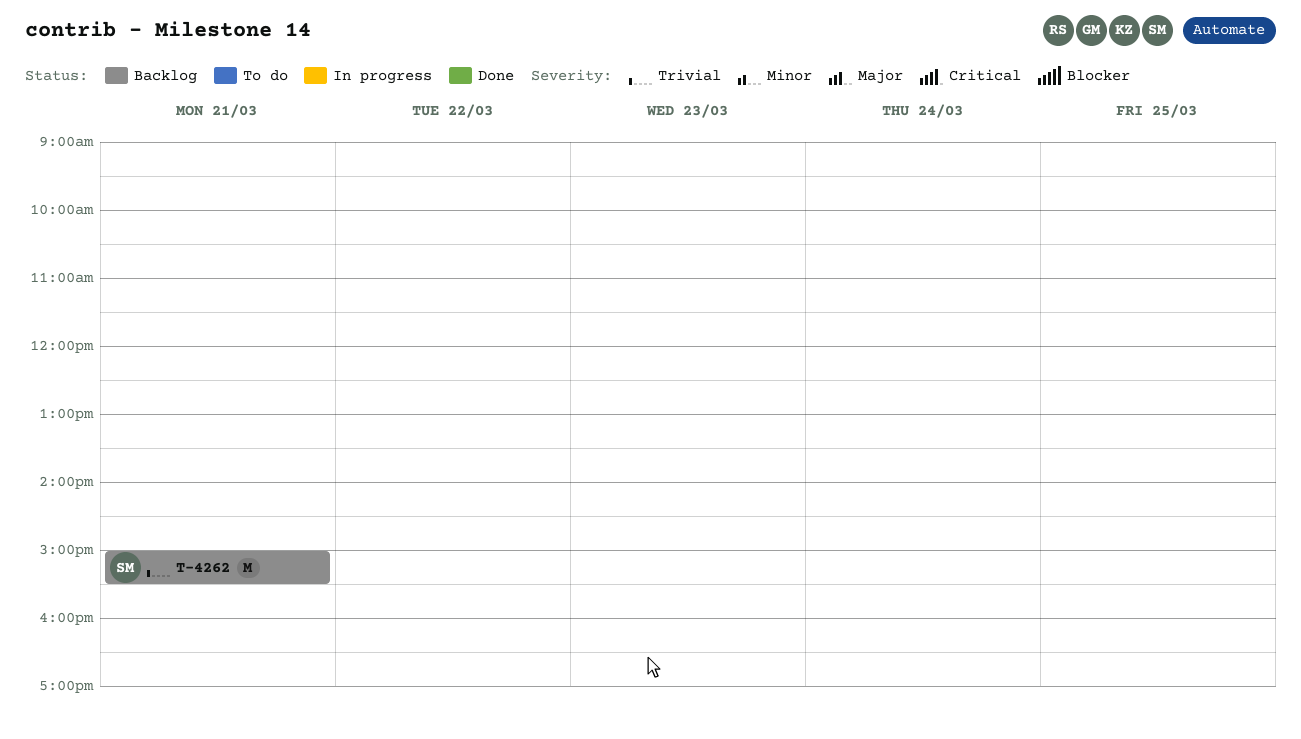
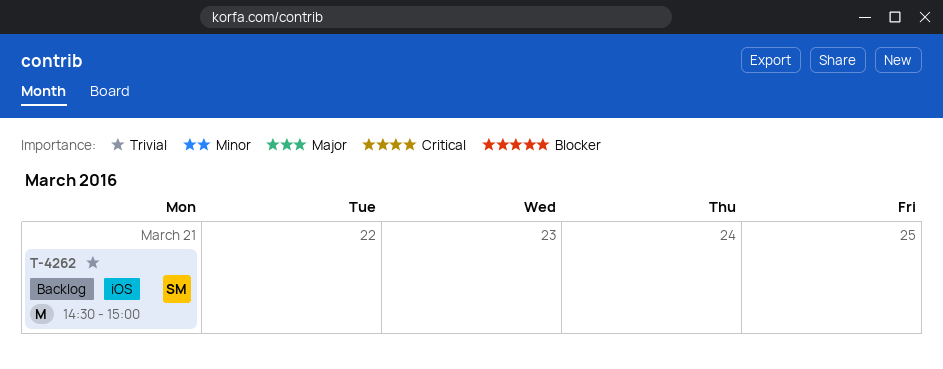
T-4262, begins: 15:00 -> 14:30
T-4262, ends: 15:30 -> 15:00

